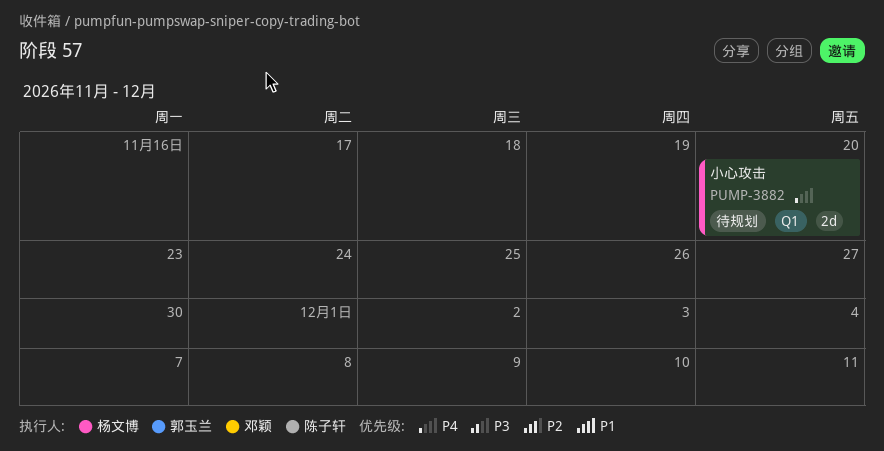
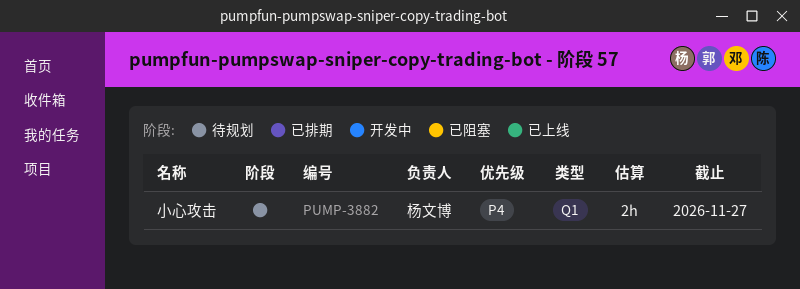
PUMP-3882, estimate: 2d -> 2h
PUMP-3882, due: Nov 20 -> Nov 27

